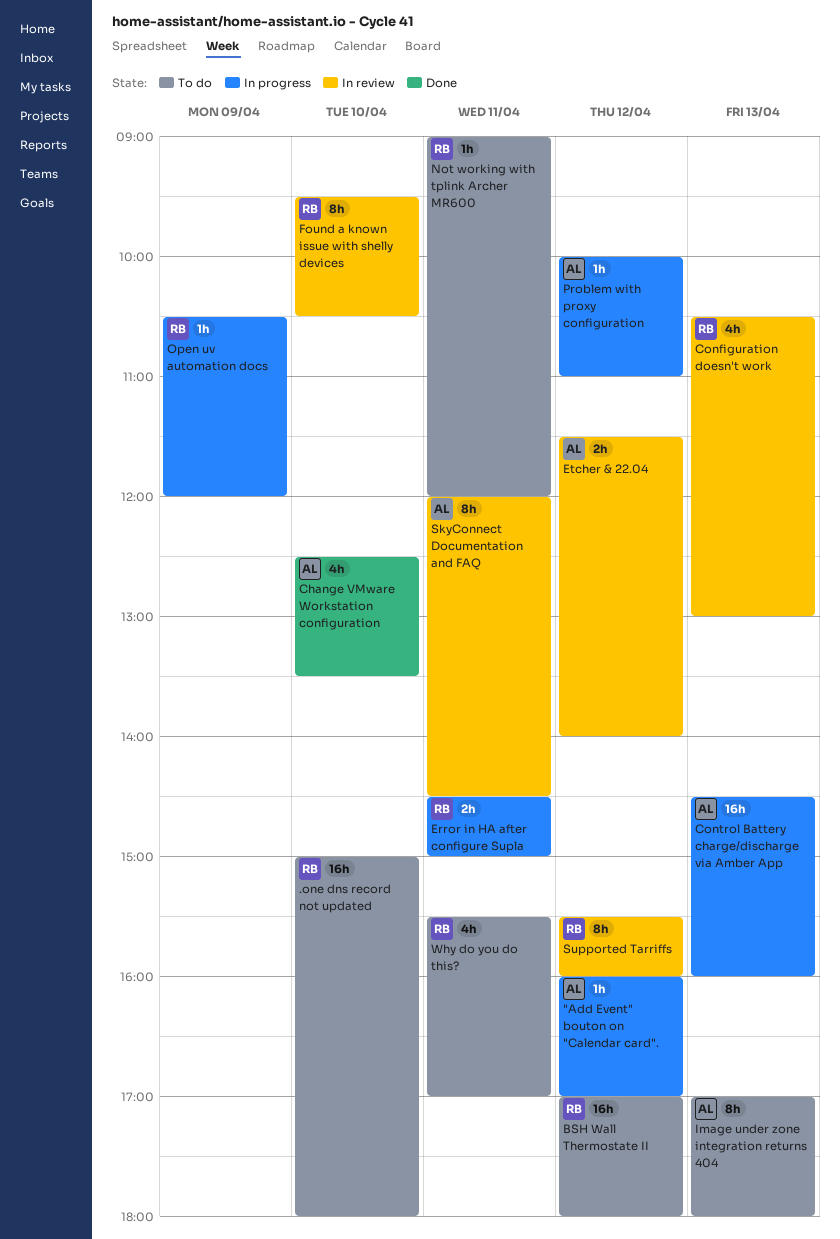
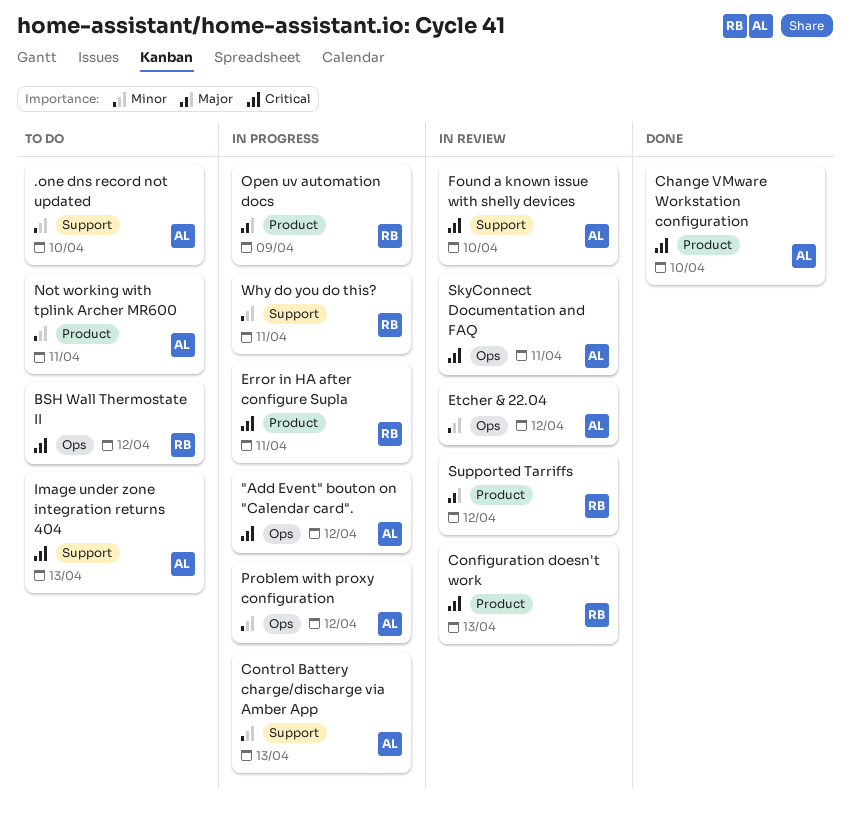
.one dns record not updated, owner: RB -> AL
Found a known issue with shelly devices, owner: RB -> AL
Not working with tplink Archer MR600, owner: RB -> AL
Why do you do this?, status: To do -> In progress

